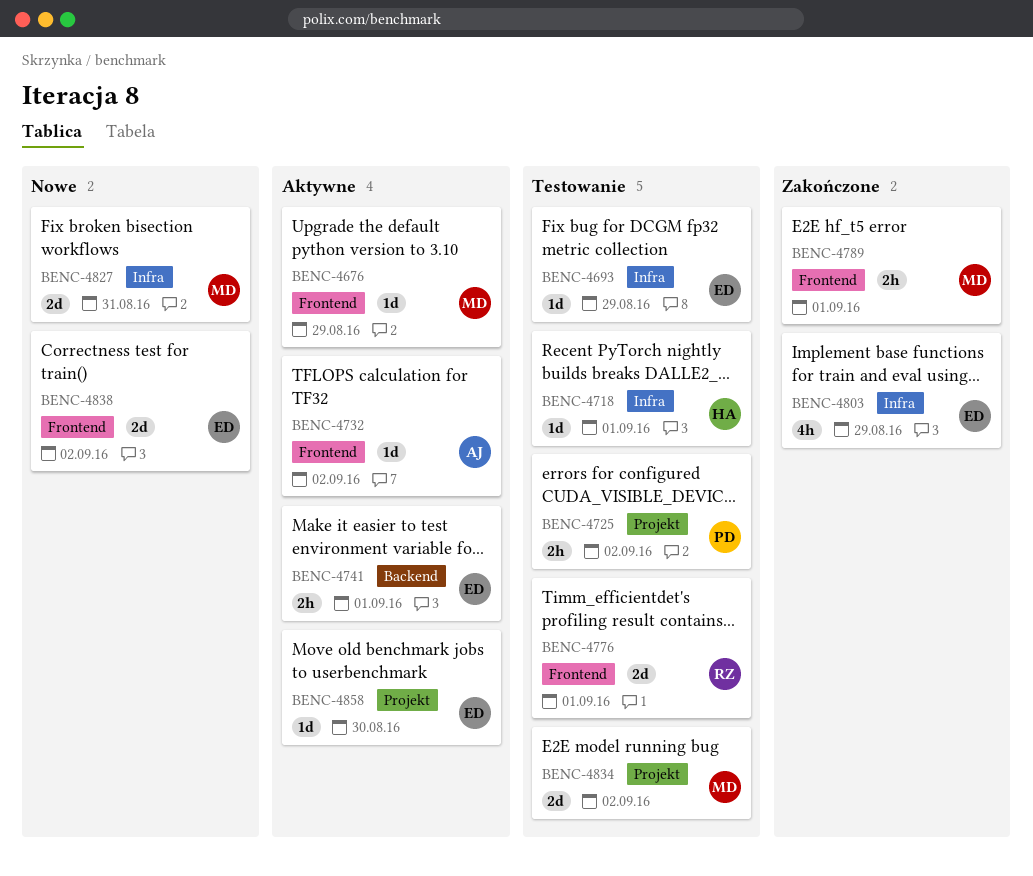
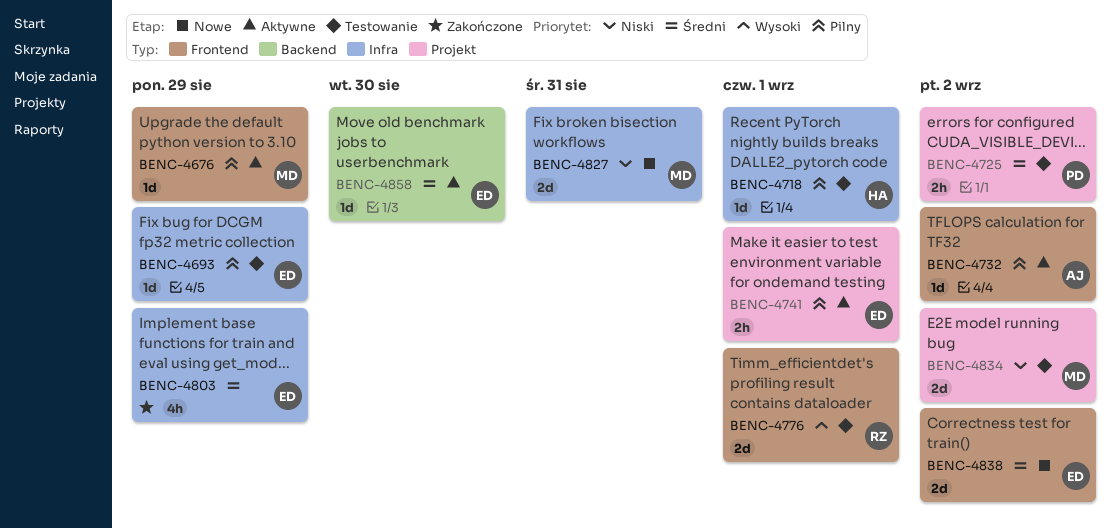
BENC-4741, label: Backend -> Projekt
BENC-4789: present -> none
BENC-4858, label: Projekt -> Backend

